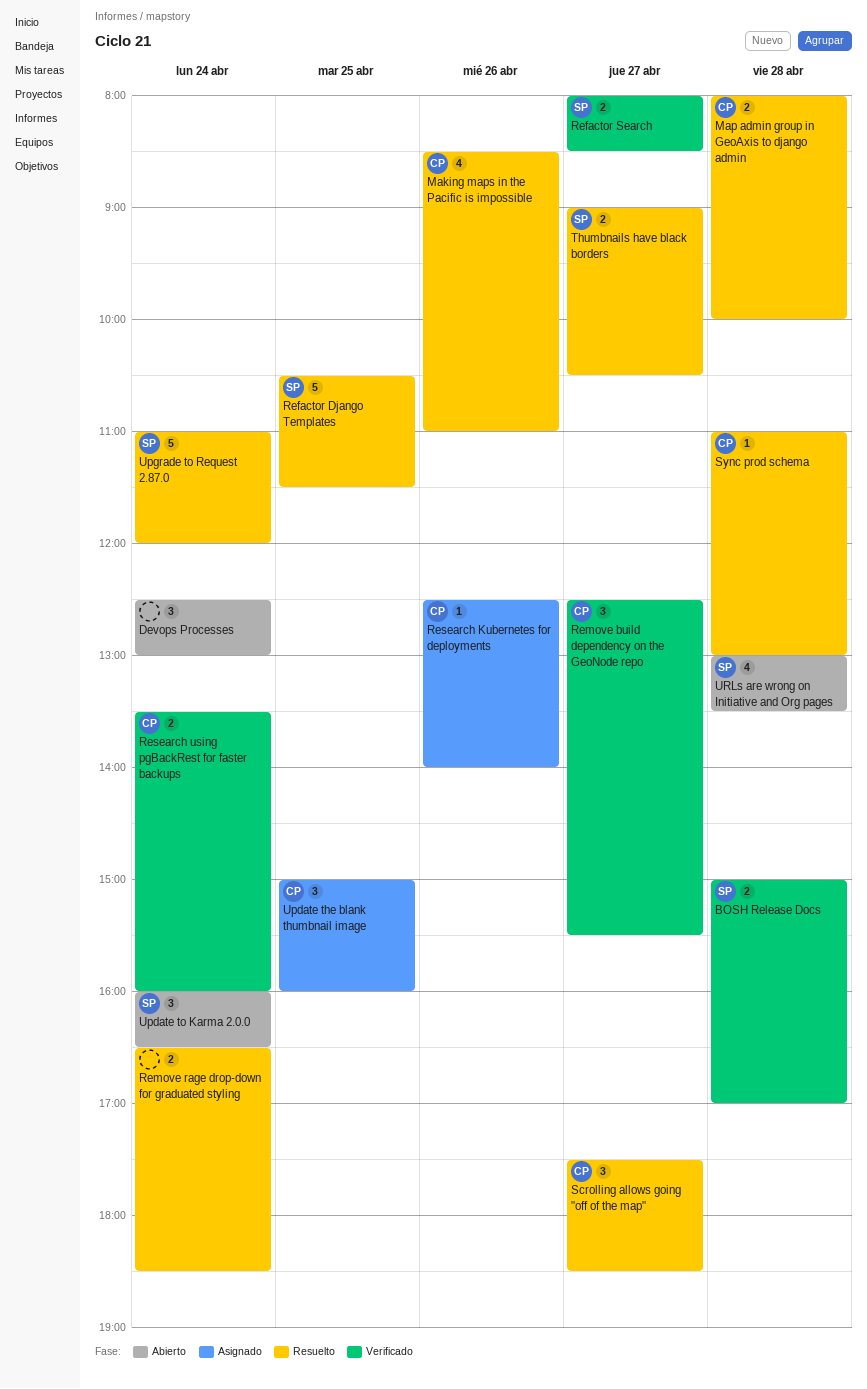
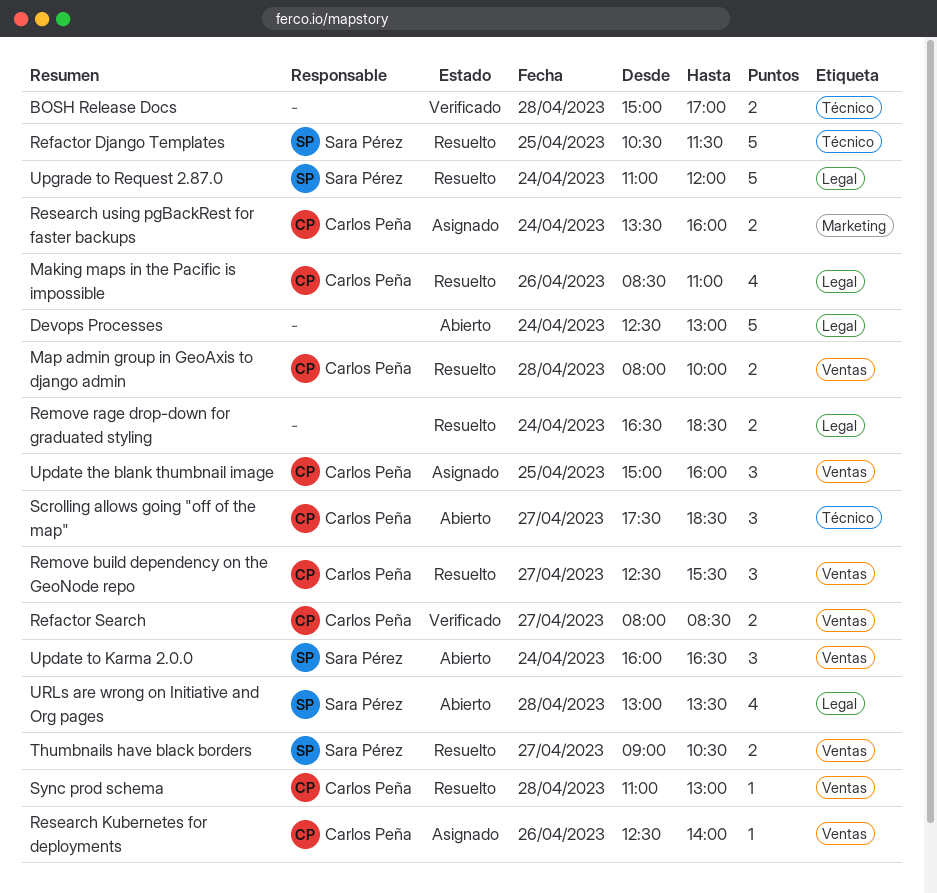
BOSH Release Docs, owner: Sara Pérez -> none
Devops Processes, estimate: 3 -> 5
Refactor Search, owner: Sara Pérez -> Carlos Peña
Remove build dependency on the GeoNode repo, status: Verificado -> Resuelto
Research using pgBackRest for faster backups, status: Verificado -> Asignado
Scrolling allows going "off of the map", status: Resuelto -> Abierto

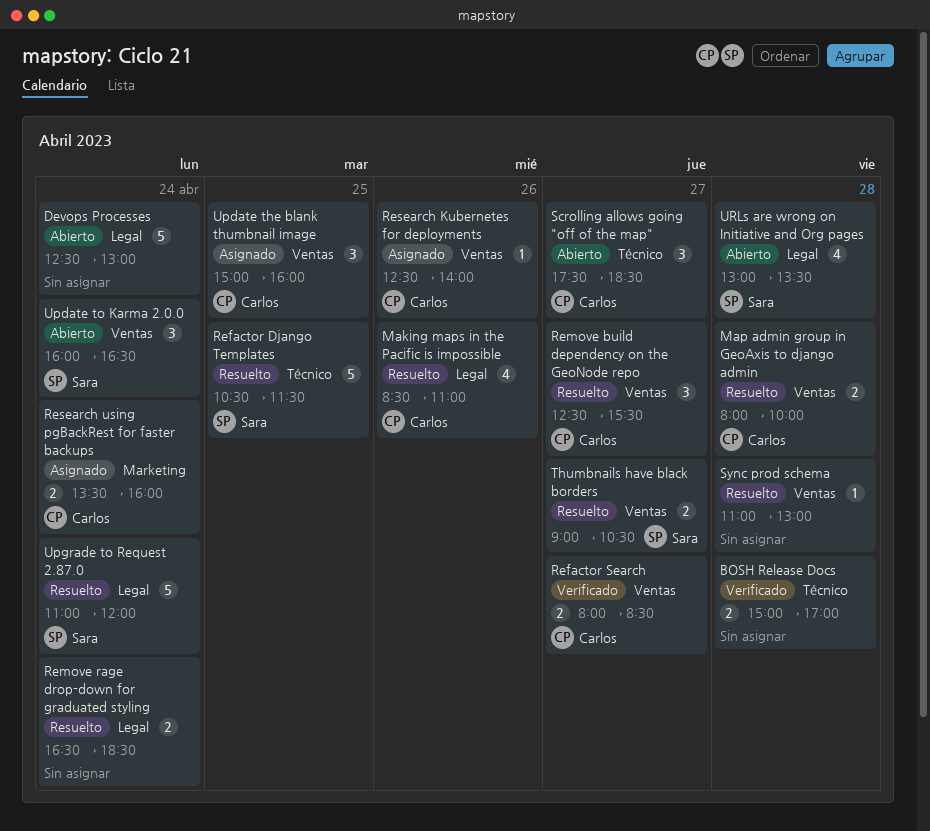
Sync prod schema, owner: Carlos Peña -> none

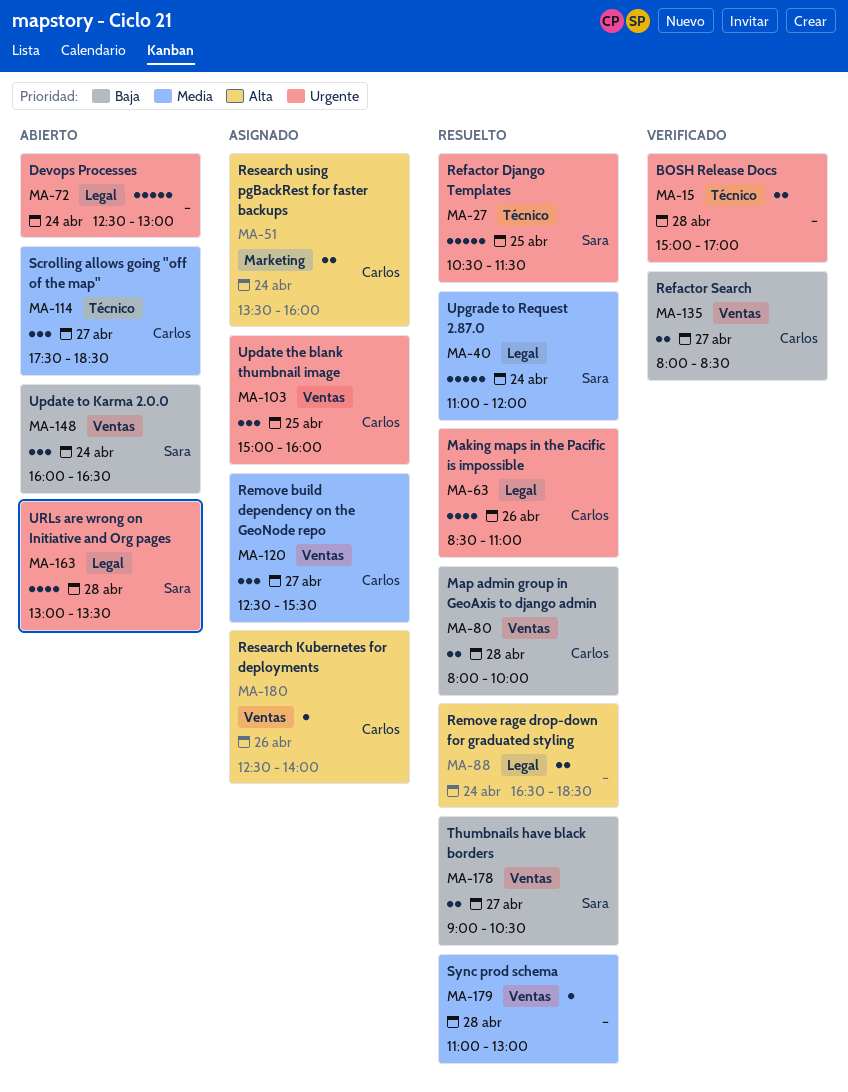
Remove build dependency on the GeoNode repo, status: Resuelto -> Asignado

